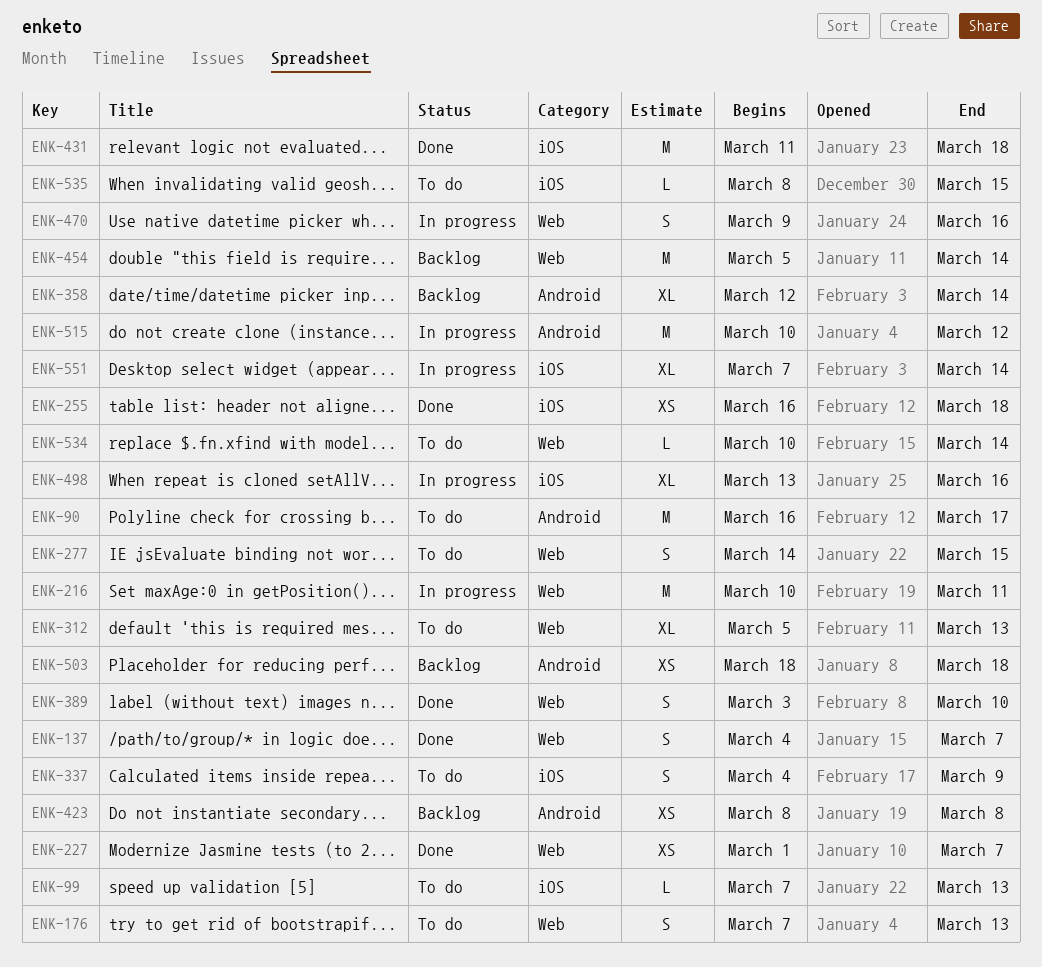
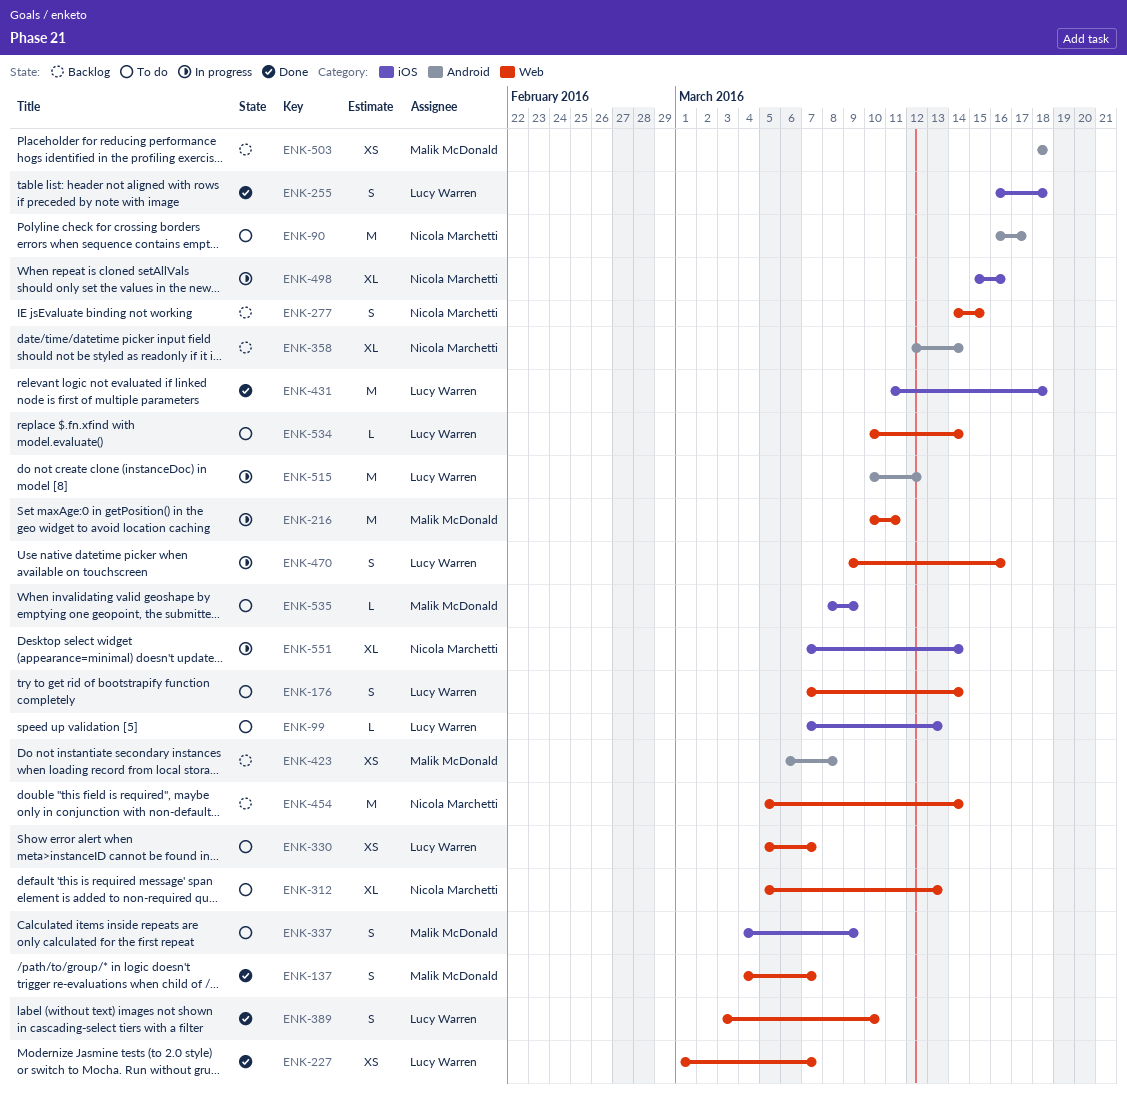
ENK-176, due: Mar 13 -> Mar 14
ENK-255, estimate: XS -> S
ENK-277, status: To do -> Backlog
ENK-330: none -> present
ENK-423, start: Mar 8 -> Mar 6
ENK-498, start: Mar 13 -> Mar 15
ENK-535, due: Mar 15 -> Mar 9

